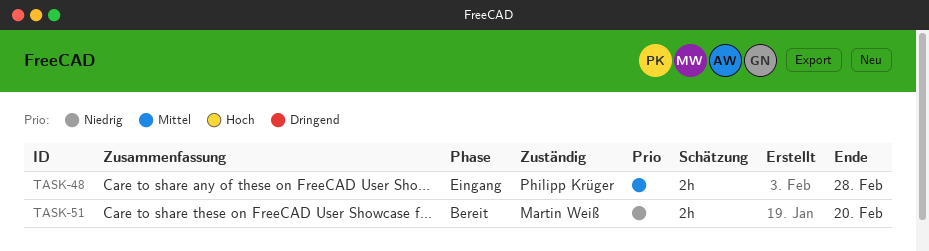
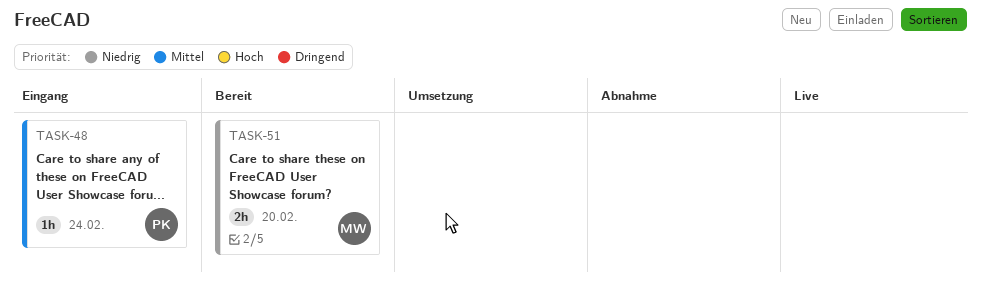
TASK-48, estimate: 2h -> 1h
TASK-48, due: Feb 28 -> Feb 24

